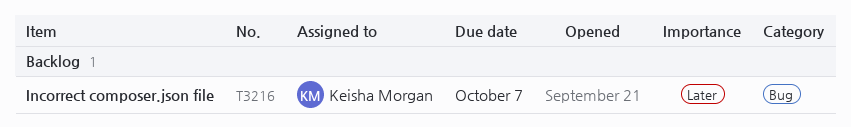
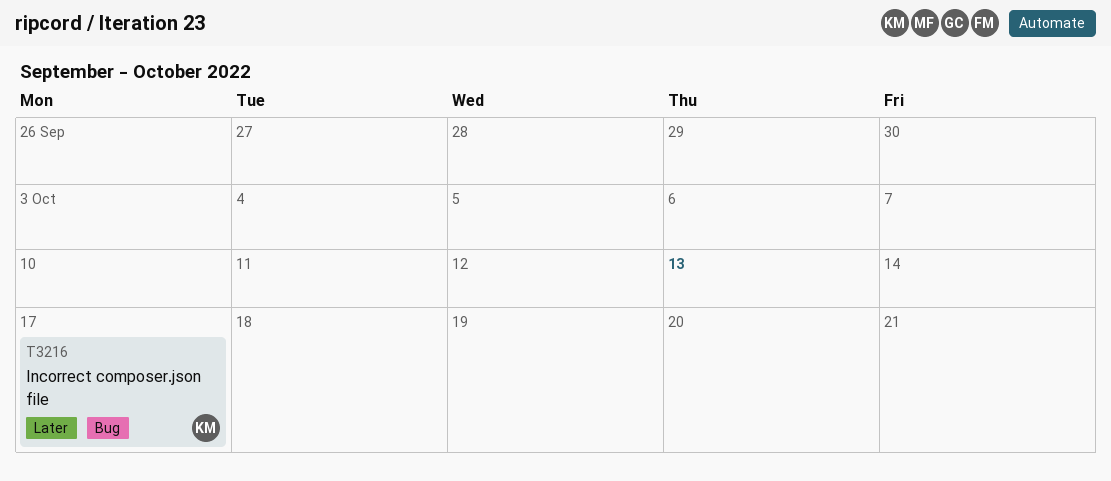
T3216, due: Oct 7 -> Oct 17

